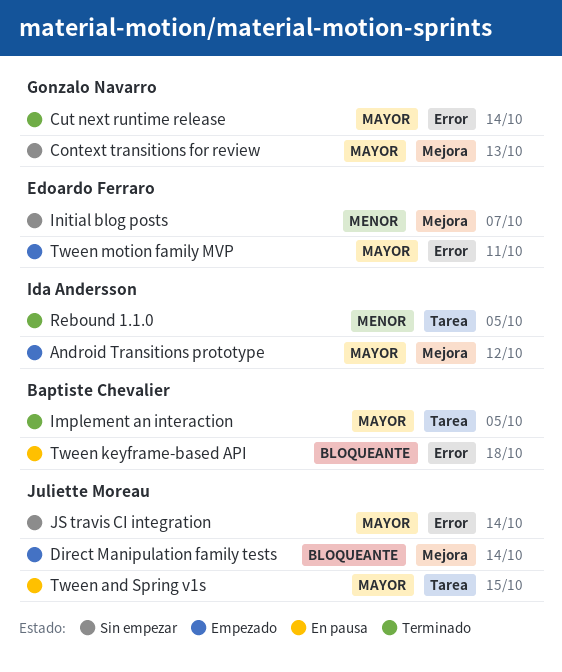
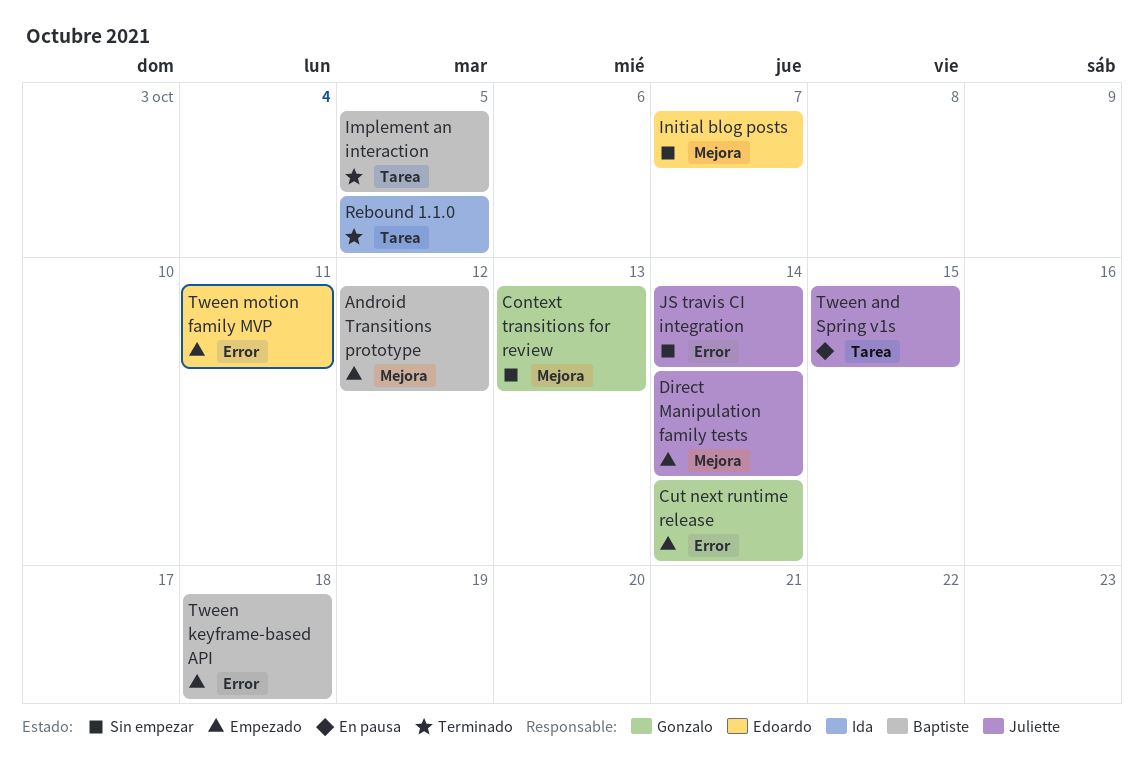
Android Transitions prototype, owner: Ida Andersson -> Baptiste Chevalier
Cut next runtime release, status: Terminado -> Empezado
Tween keyframe-based API, status: En pausa -> Empezado

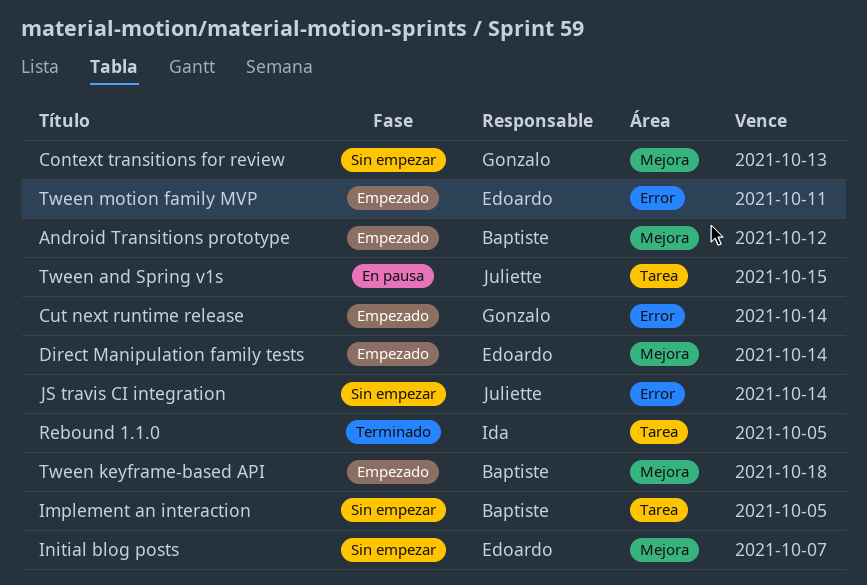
Direct Manipulation family tests, owner: Juliette -> Edoardo
Implement an interaction, status: Terminado -> Sin empezar
Tween keyframe-based API, label: Error -> Mejora

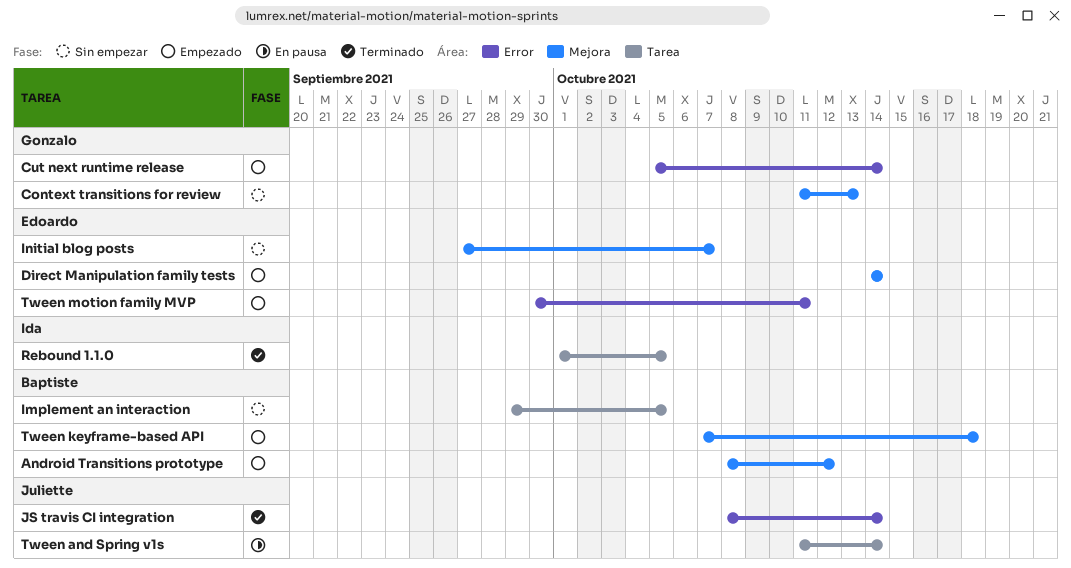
JS travis CI integration, status: Sin empezar -> Terminado
Tween and Spring v1s, due: Oct 15 -> Oct 14

